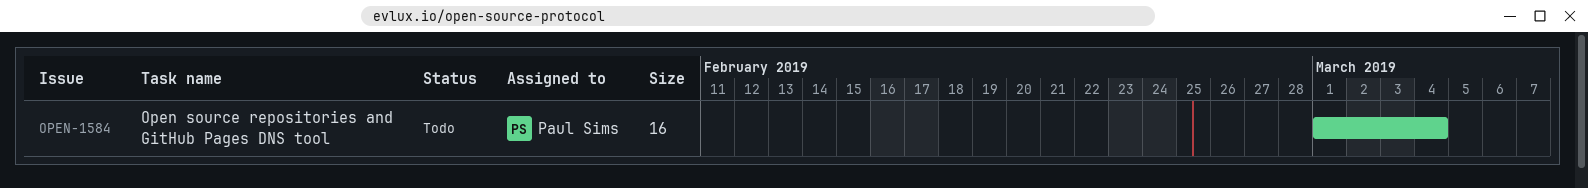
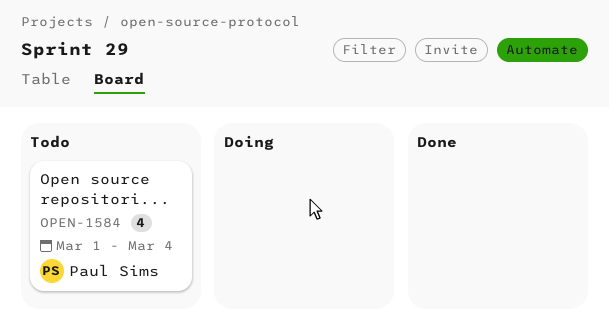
OPEN-1584, estimate: 16 -> 4

